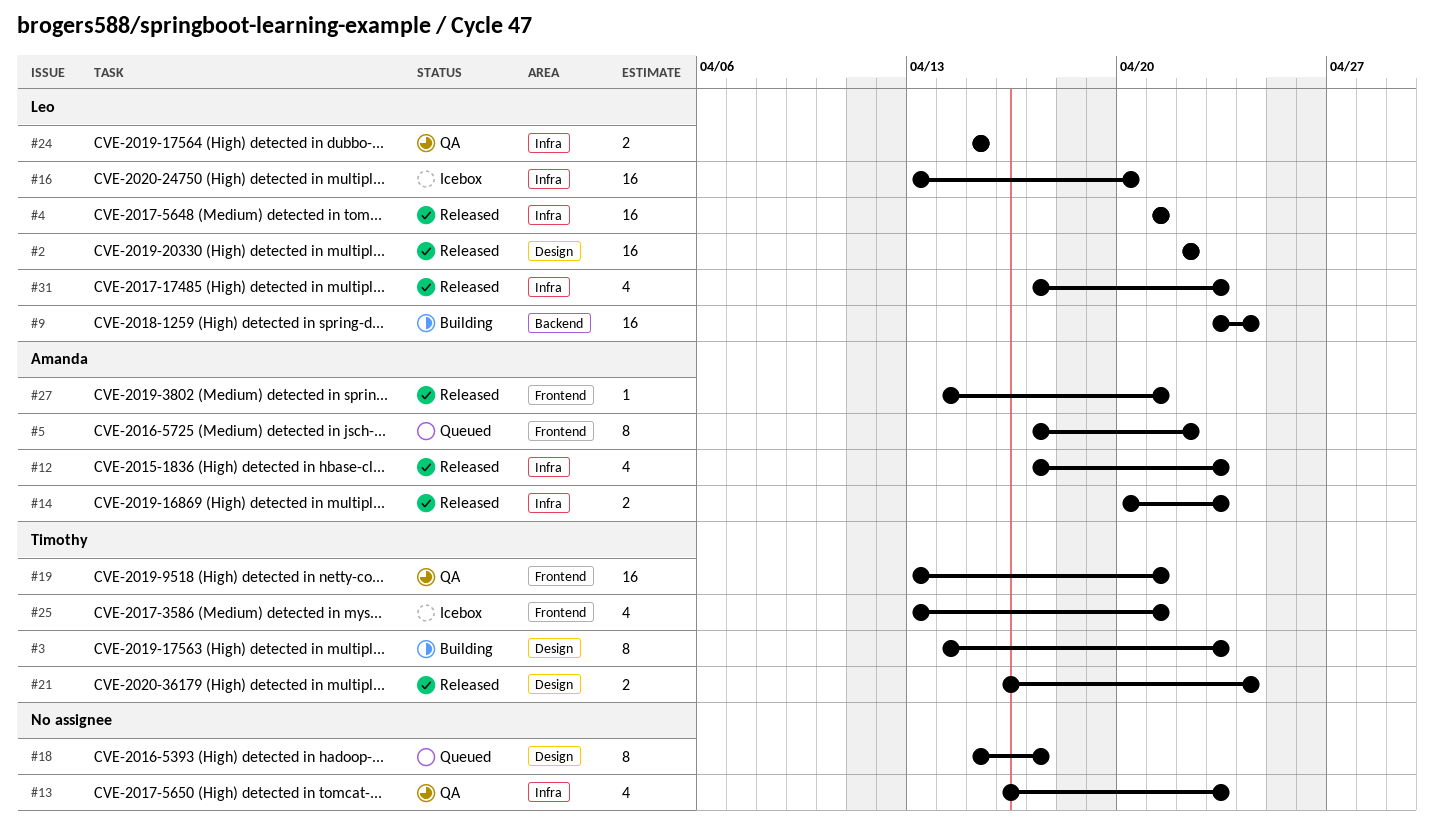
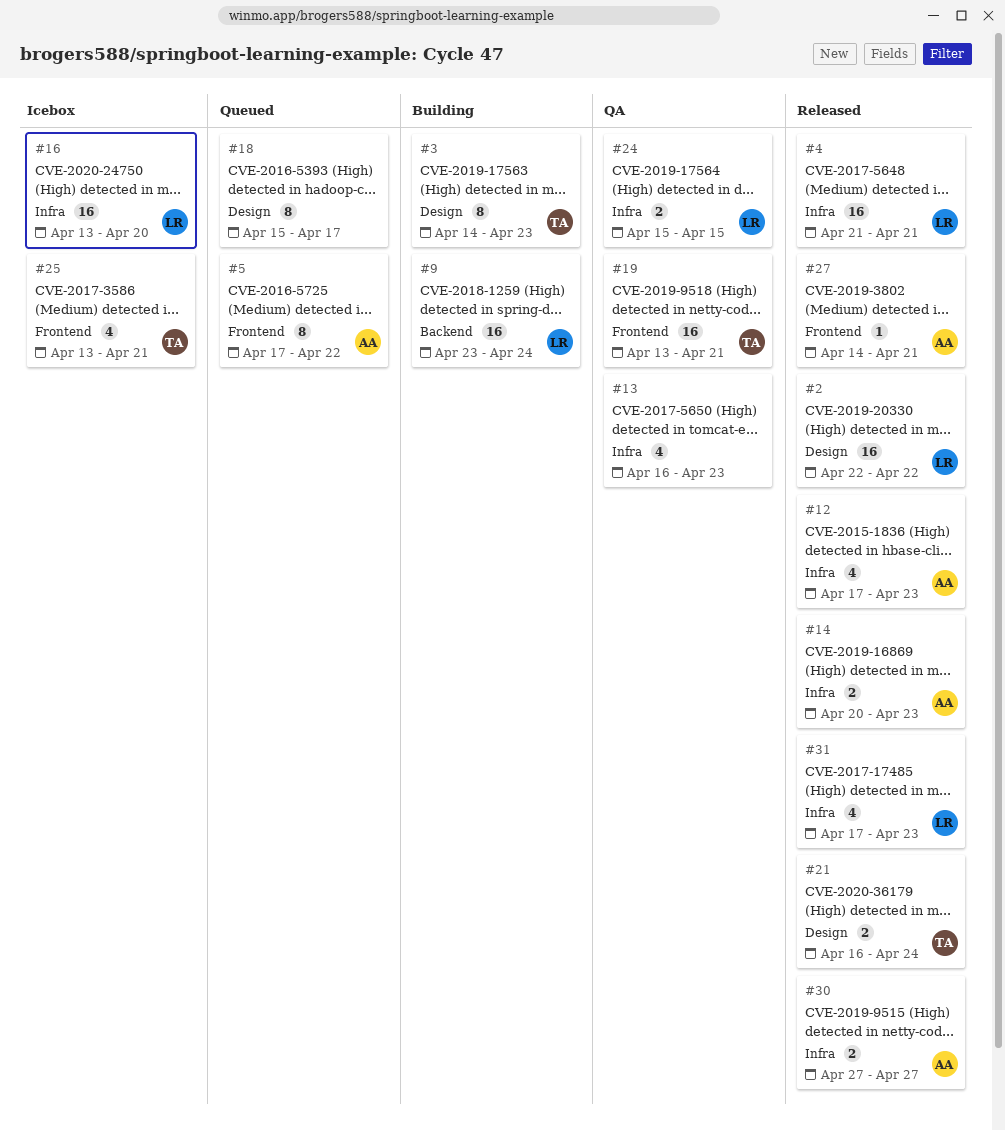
#30: none -> present

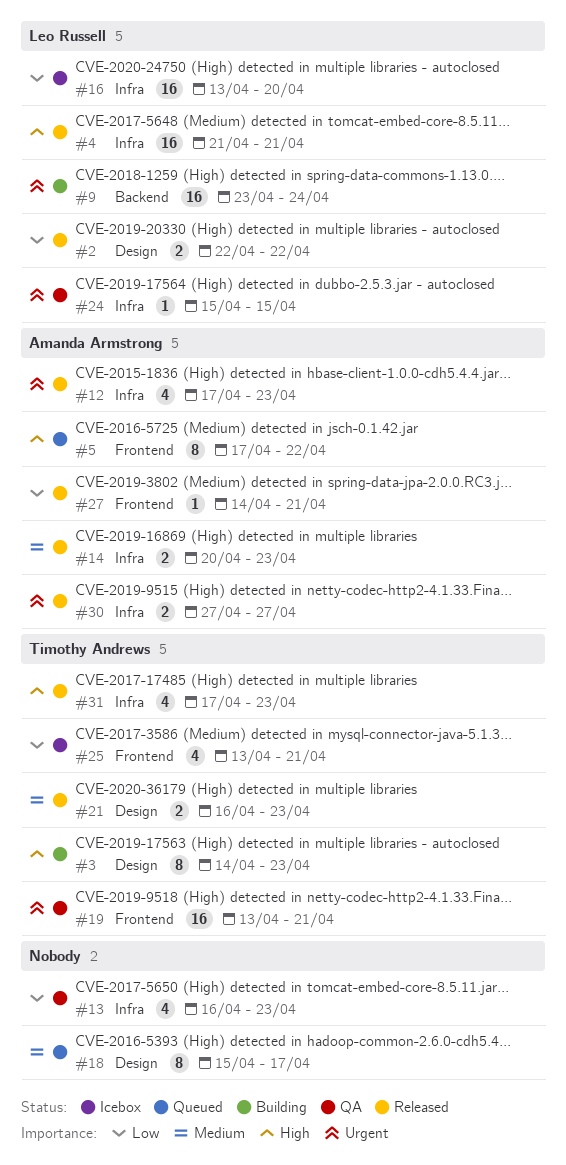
#2, estimate: 16 -> 2
#21, due: Apr 24 -> Apr 23
#24, estimate: 2 -> 1
#31, owner: Leo Russell -> Timothy Andrews

